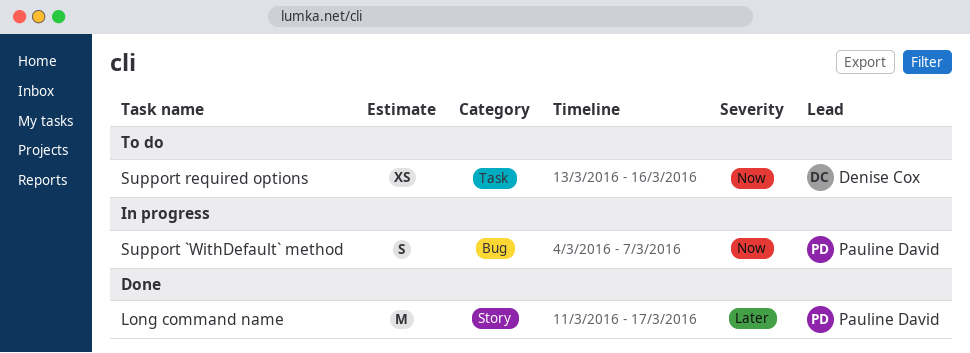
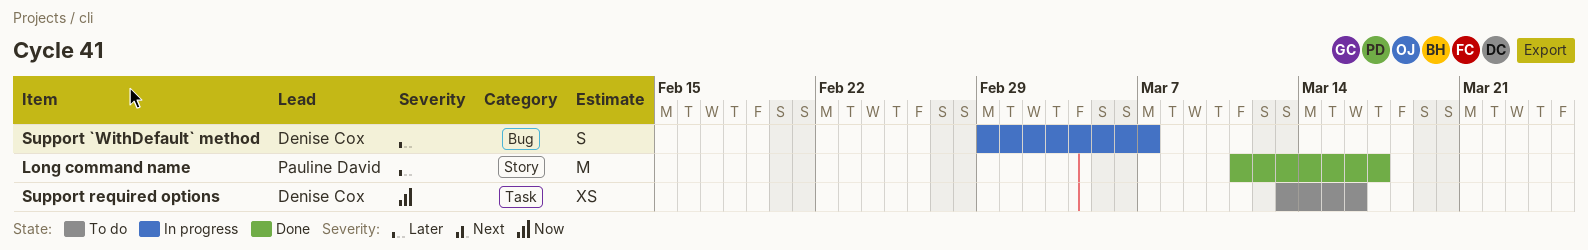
Support `WithDefault` method, owner: Pauline David -> Denise Cox
Support `WithDefault` method, priority: Now -> Later
Support `WithDefault` method, start: Mar 4 -> Feb 29

